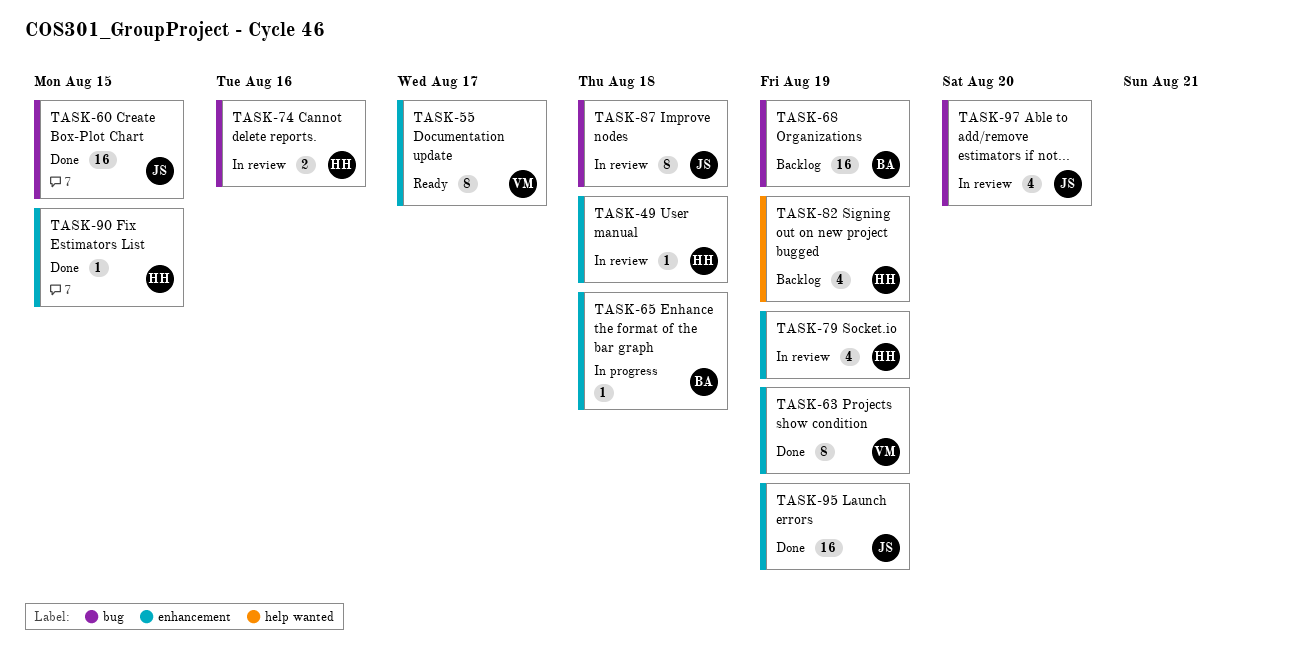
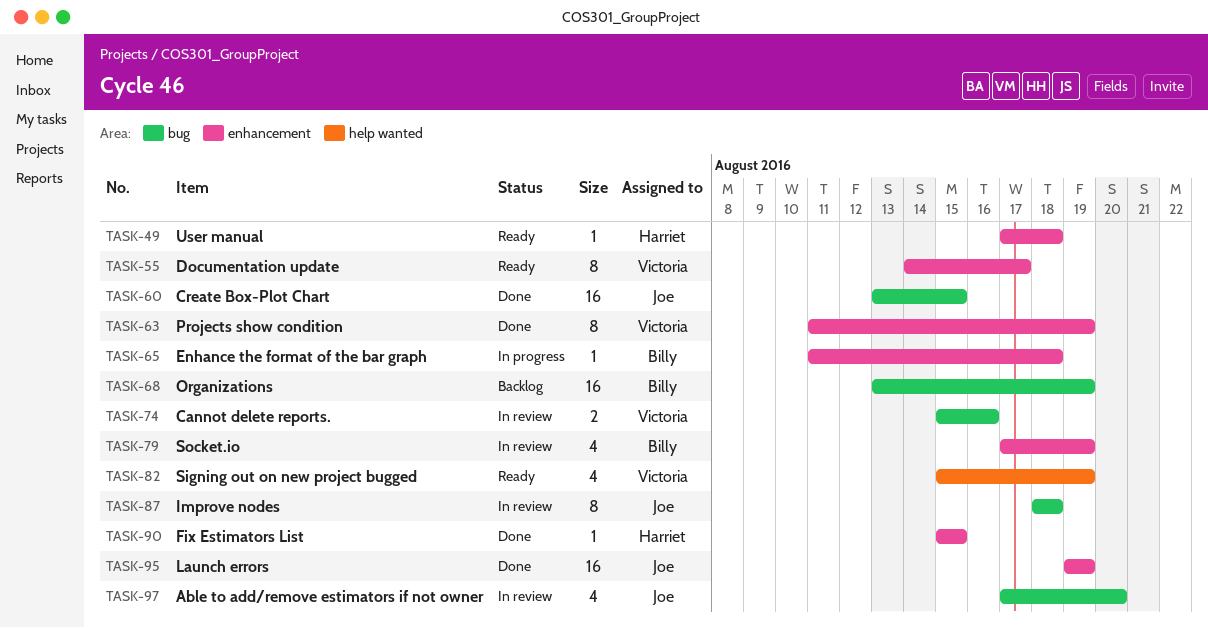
TASK-49, status: In review -> Ready
TASK-74, owner: Harriet -> Victoria
TASK-79, owner: Harriet -> Billy
TASK-82, status: Backlog -> Ready
TASK-82, owner: Harriet -> Victoria

